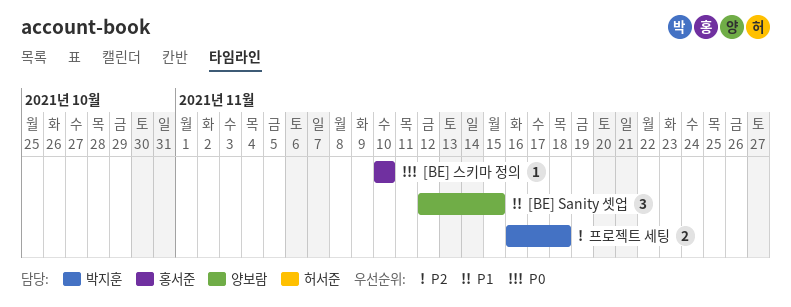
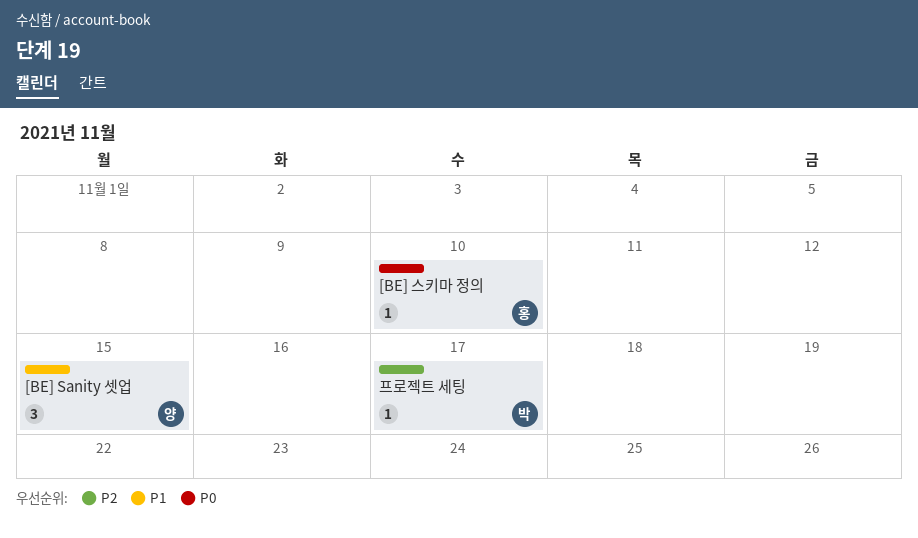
프로젝트 세팅, estimate: 2 -> 1
프로젝트 세팅, due: Nov 18 -> Nov 17

